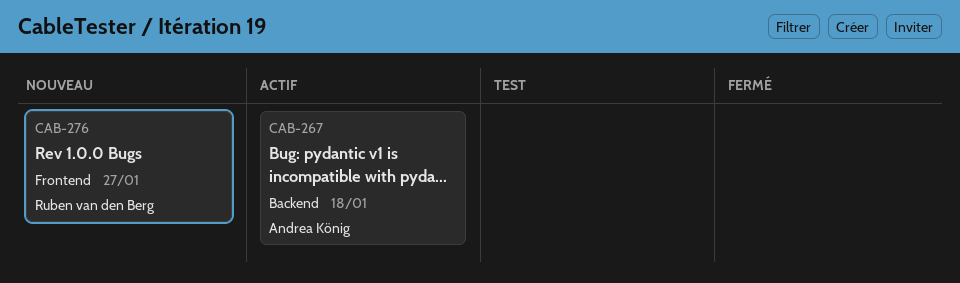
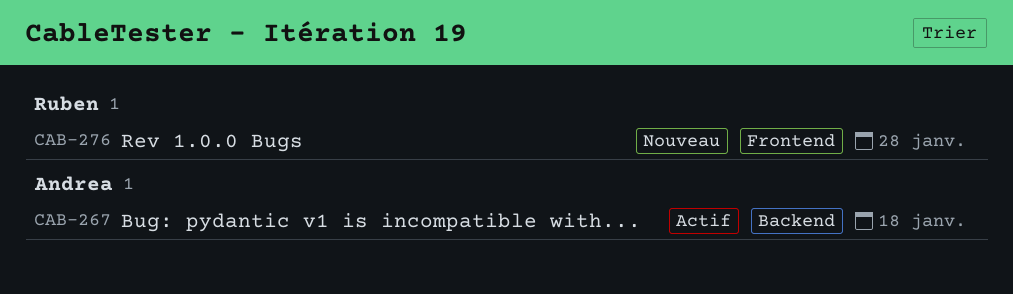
CAB-276, due: Jan 27 -> Jan 28

